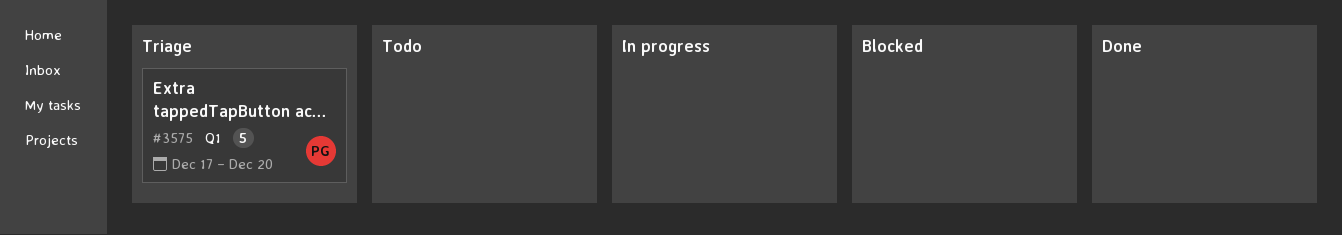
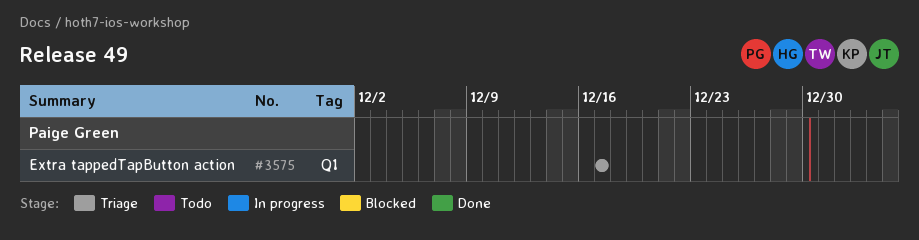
#3575, due: Dec 20 -> Dec 17

